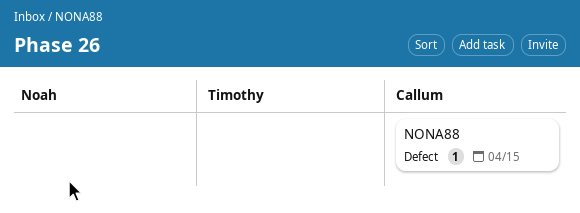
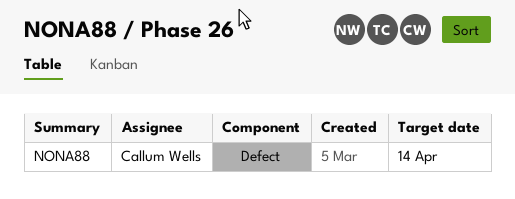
NONA88, due: Apr 15 -> Apr 14

